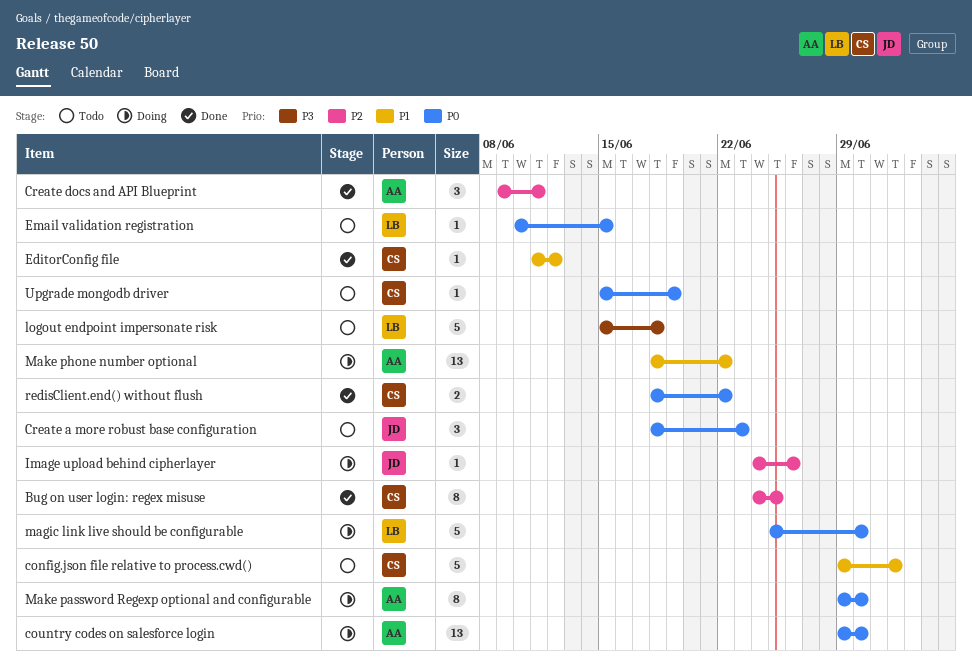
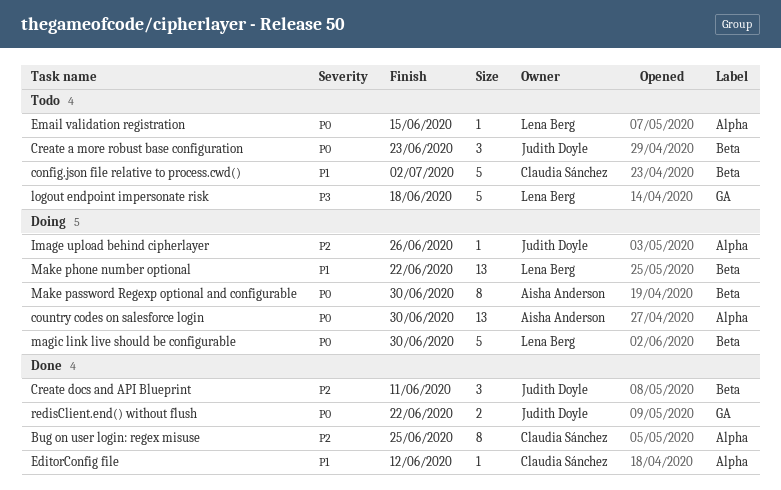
Create docs and API Blueprint, owner: Aisha Anderson -> Judith Doyle
Make phone number optional, owner: Aisha Anderson -> Lena Berg
redisClient.end() without flush, owner: Claudia Sánchez -> Judith Doyle
Upgrade mongodb driver: present -> none

